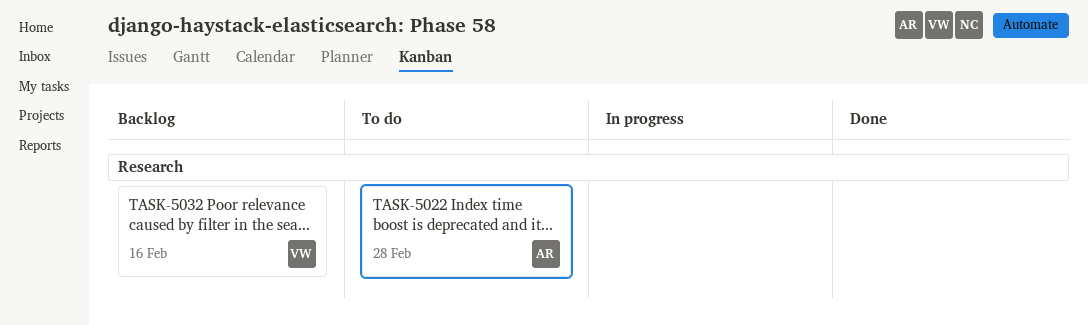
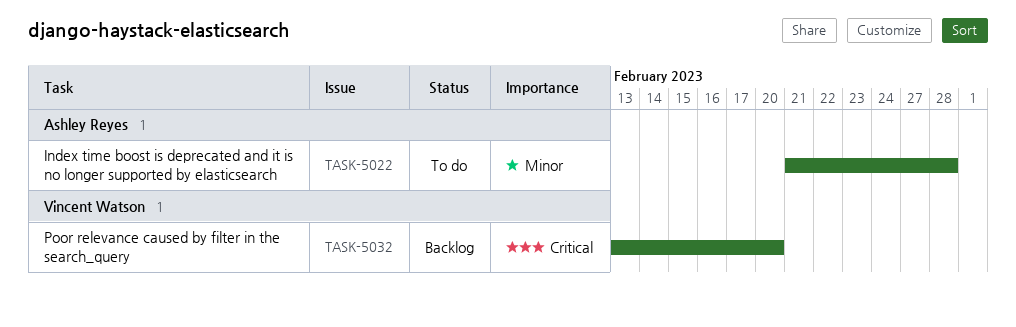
TASK-5032, due: Feb 16 -> Feb 20

